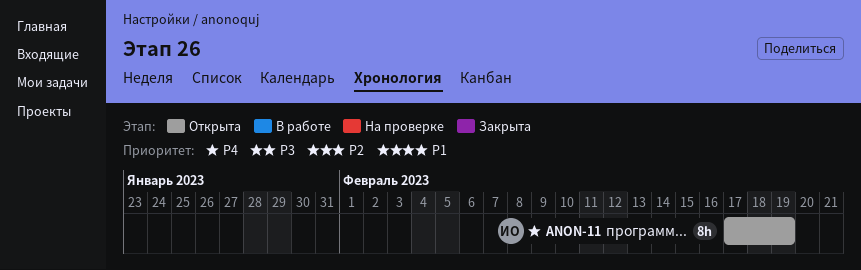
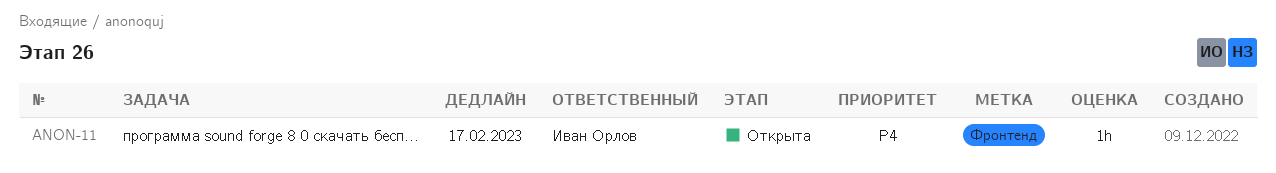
ANON-11, estimate: 8h -> 1h
ANON-11, due: Feb 19 -> Feb 17

